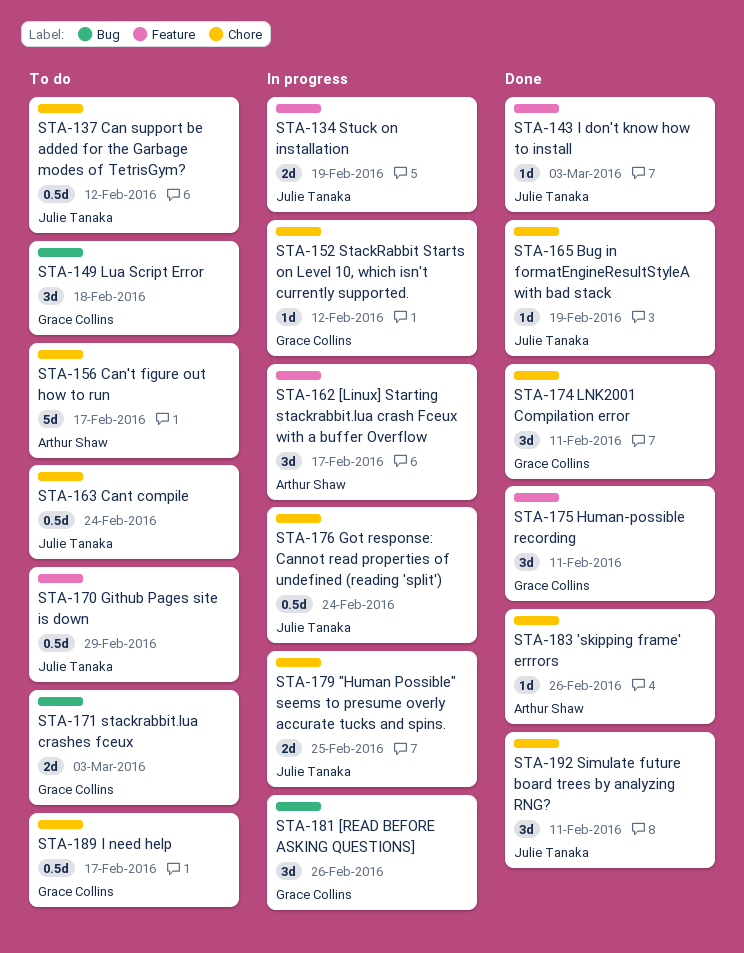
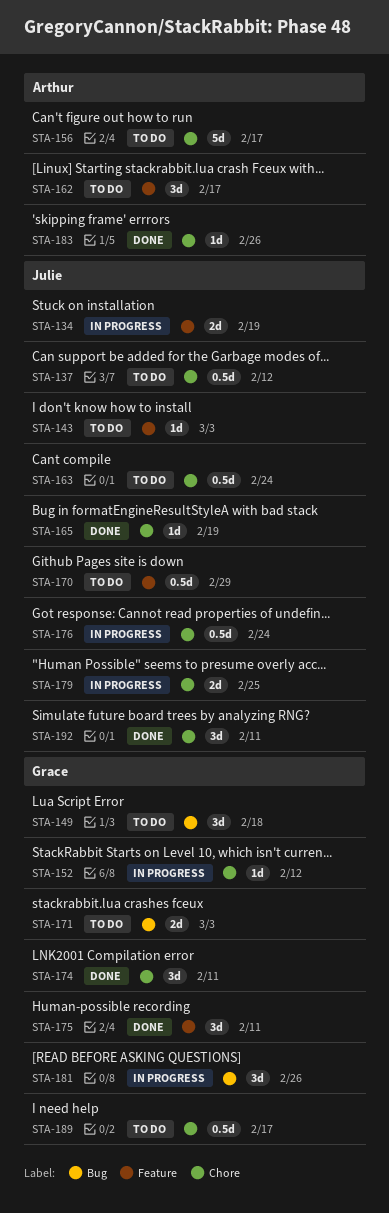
STA-143, status: Done -> To do
STA-162, status: In progress -> To do

